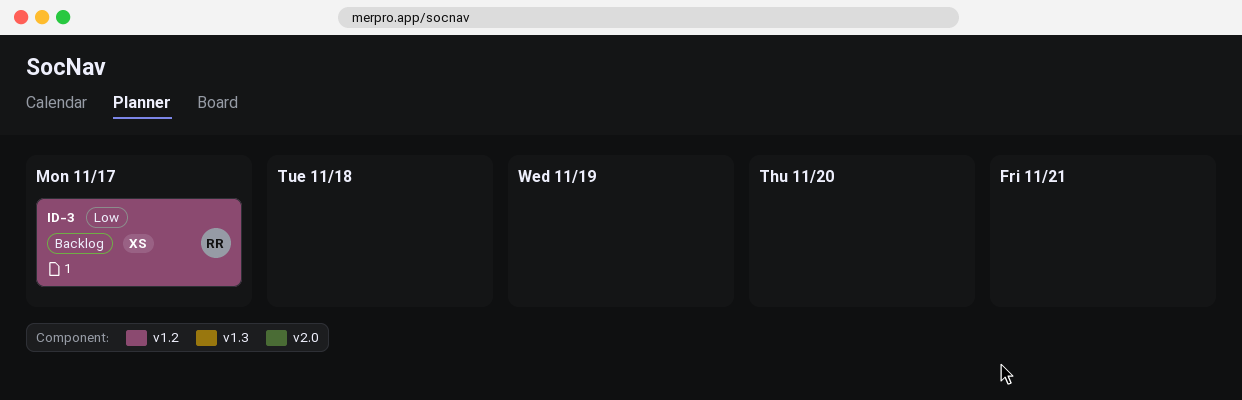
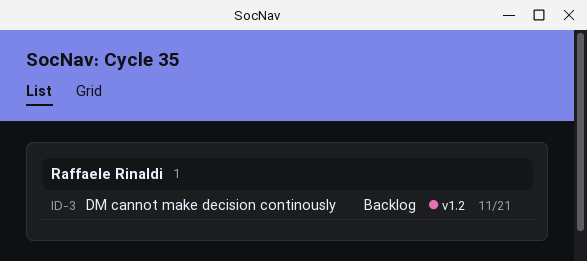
ID-3, due: Nov 17 -> Nov 21

